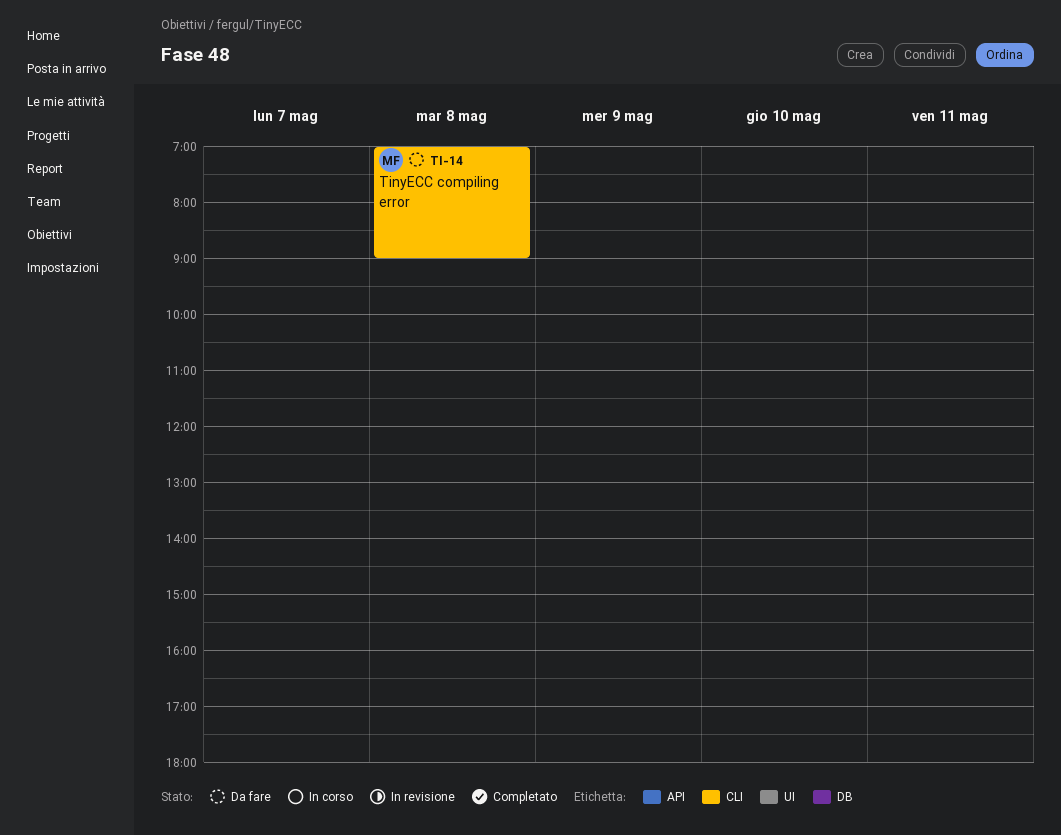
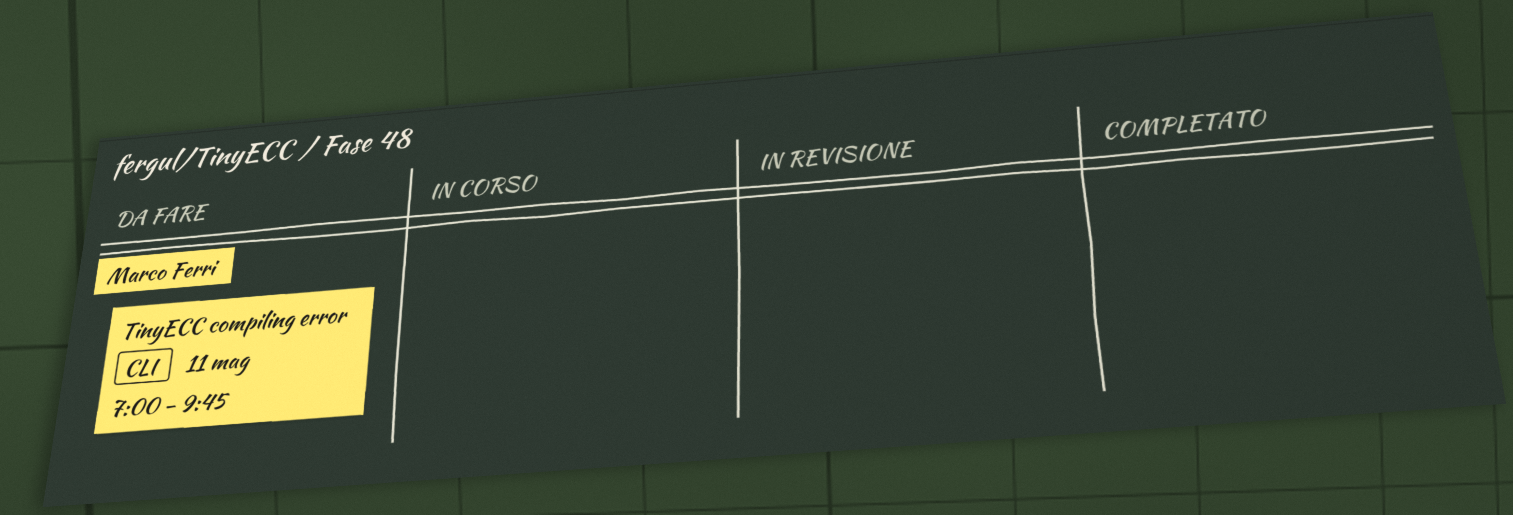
TinyECC compiling error, day: May 8 -> May 11
TinyECC compiling error, ends: 09:00 -> 09:45

